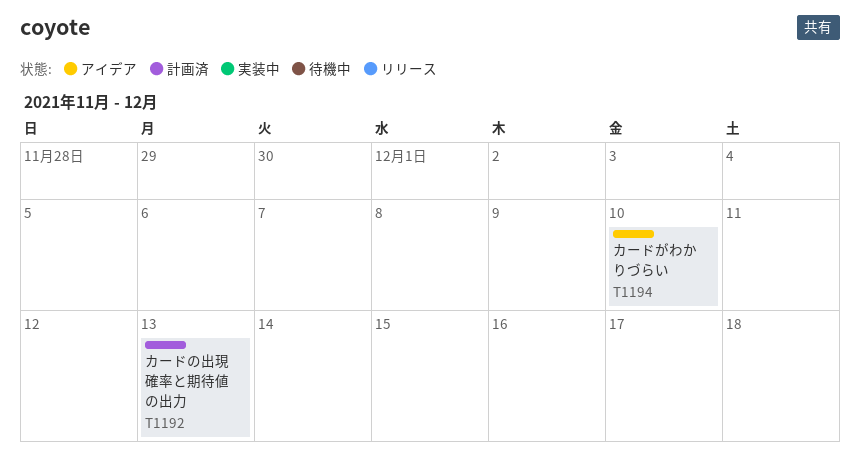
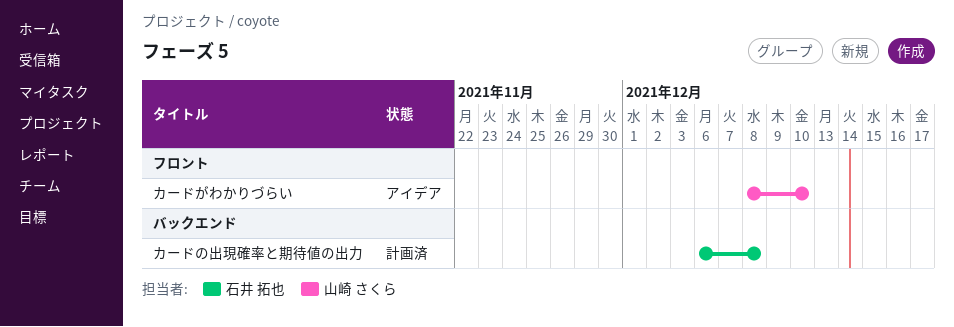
カードの出現確率と期待値の出力, due: Dec 13 -> Dec 8

